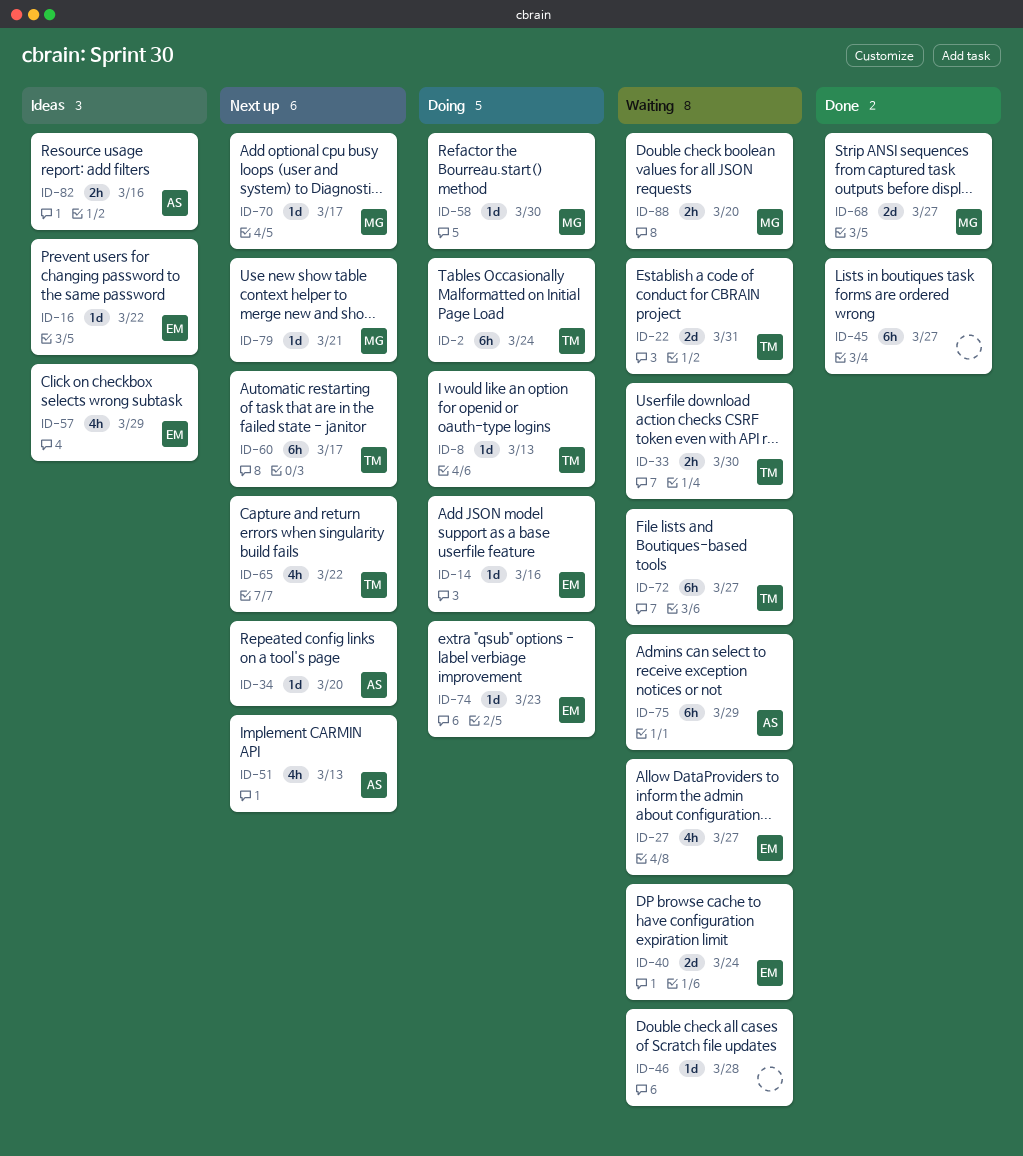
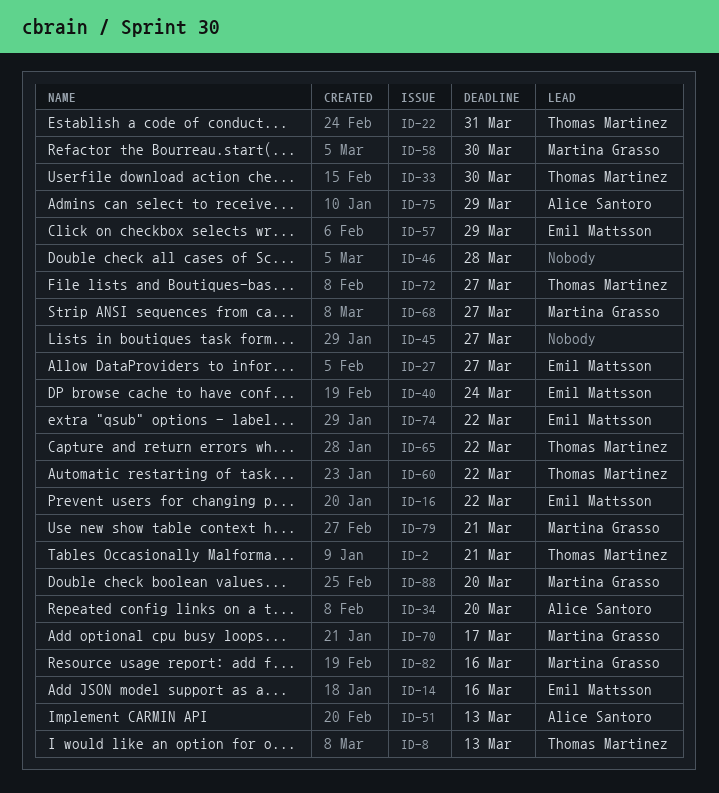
ID-2, due: Mar 24 -> Mar 21
ID-60, due: Mar 17 -> Mar 22
ID-74, due: Mar 23 -> Mar 22
ID-82, owner: Alice Santoro -> Martina Grasso

